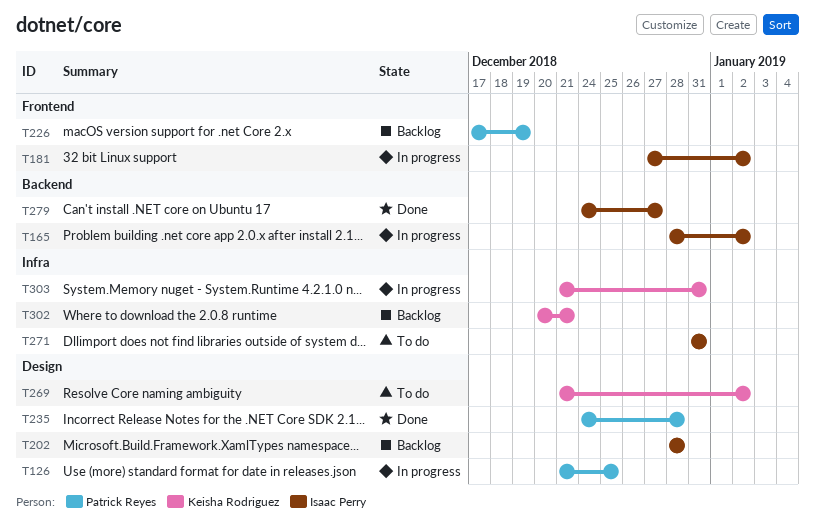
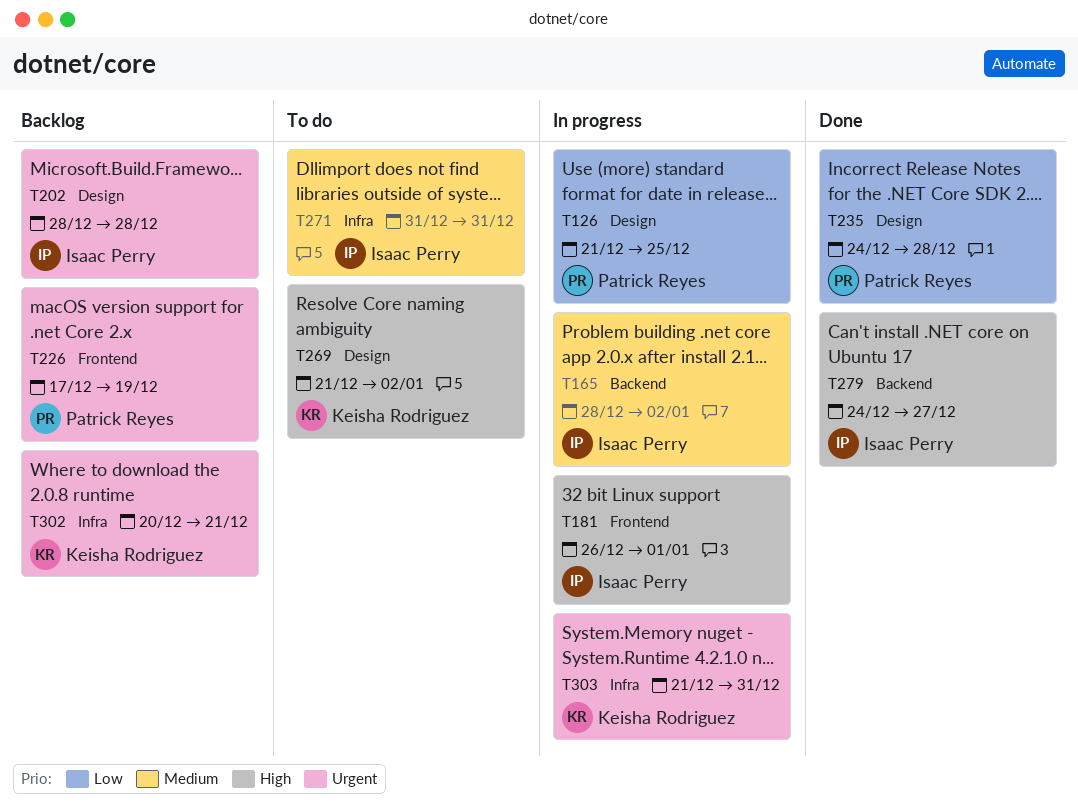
T181, start: Dec 27 -> Dec 26
T181, due: Jan 2 -> Jan 1

